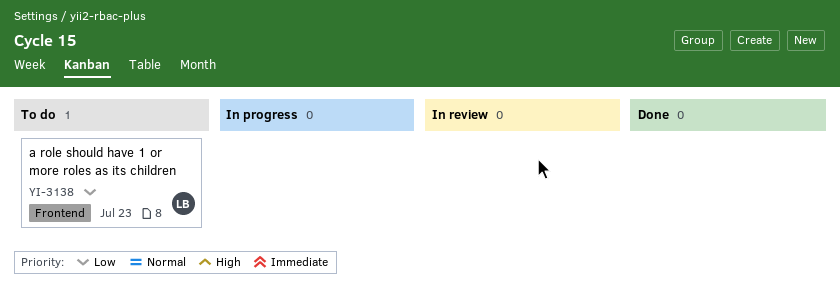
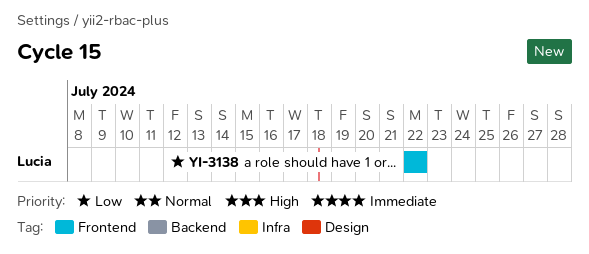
YI-3138, due: Jul 23 -> Jul 22

